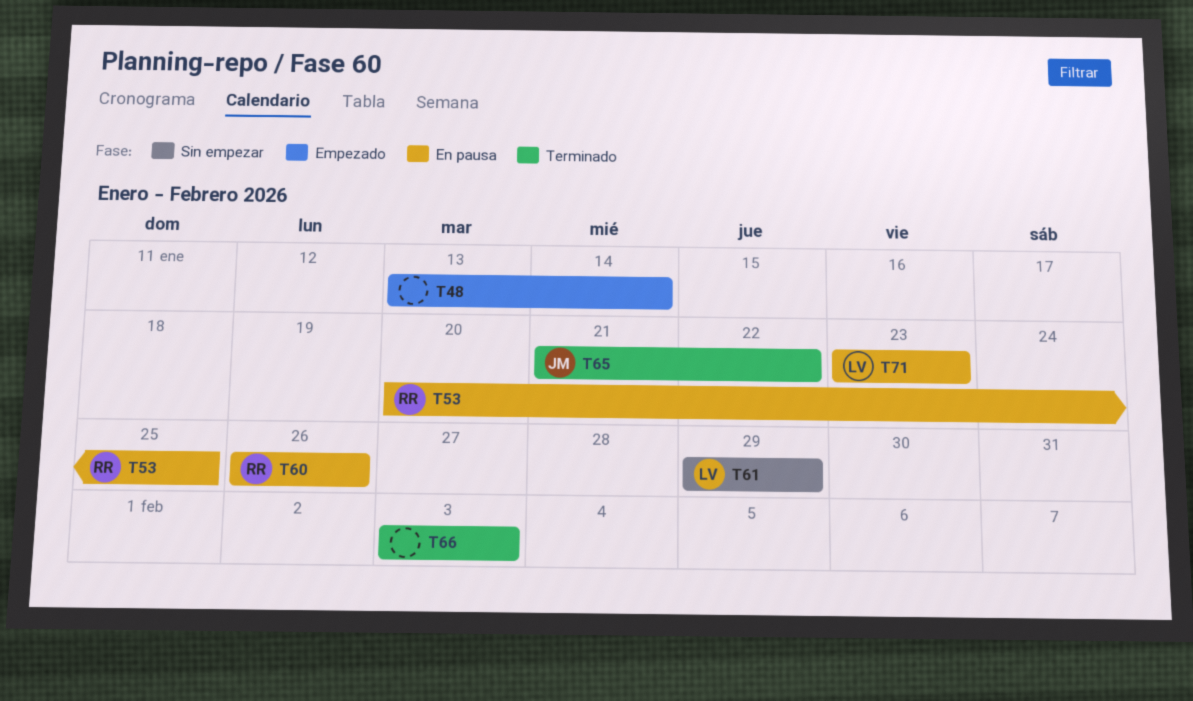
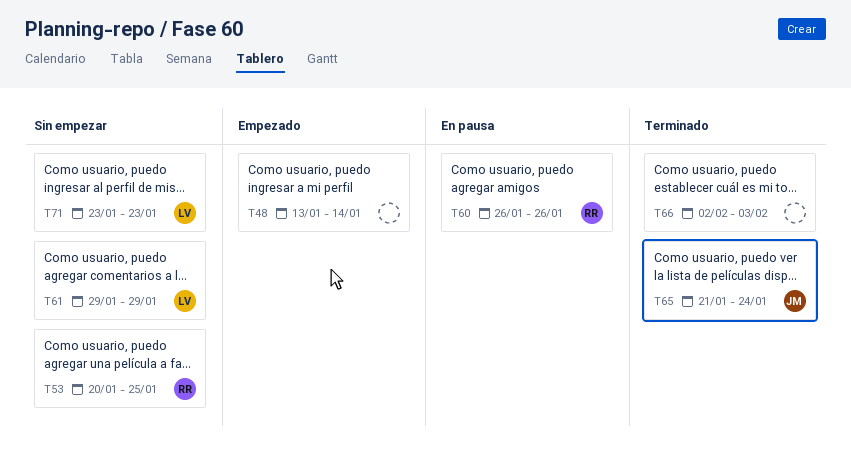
T53, status: En pausa -> Sin empezar
T65, due: Jan 22 -> Jan 24
T66, start: Feb 3 -> Feb 2
T71, status: En pausa -> Sin empezar

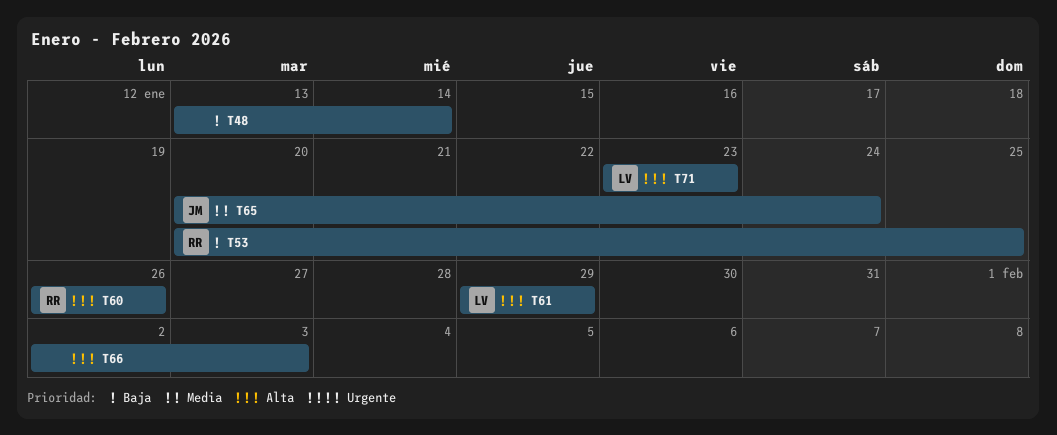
T65, start: Jan 21 -> Jan 20

